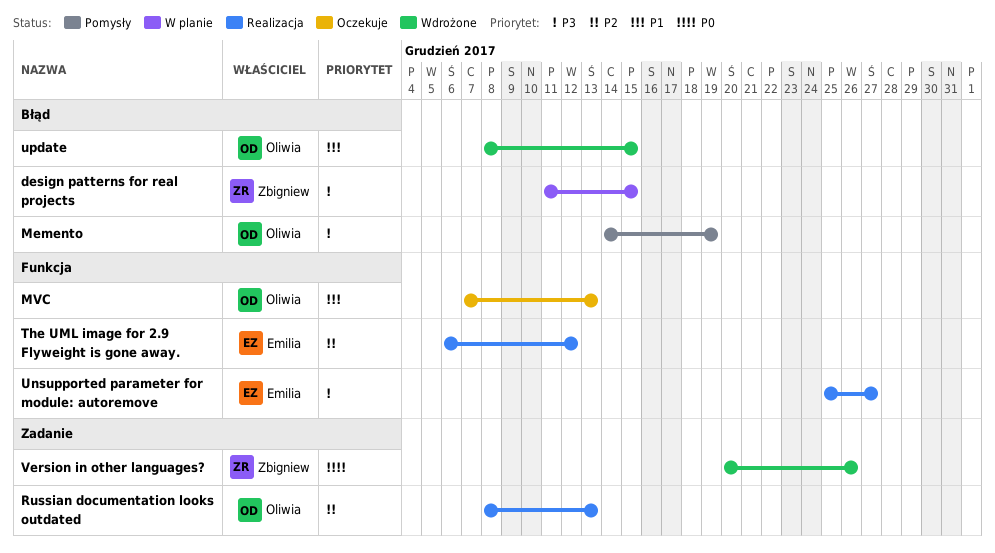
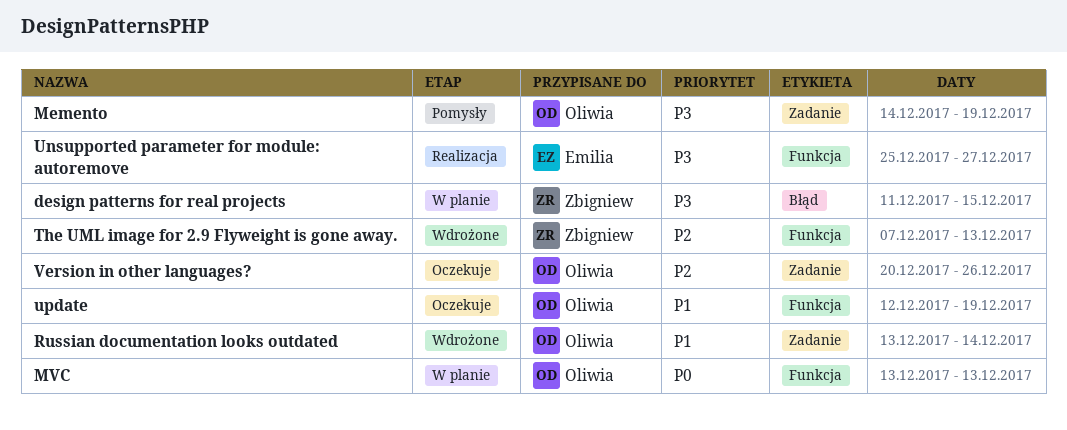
Memento, label: Błąd -> Zadanie
MVC, status: Oczekuje -> W planie
MVC, priority: P1 -> P0
MVC, start: Dec 7 -> Dec 13
Russian documentation looks outdated, status: Realizacja -> Wdrożone
Russian documentation looks outdated, priority: P2 -> P1
Russian documentation looks outdated, start: Dec 8 -> Dec 13
Russian documentation looks outdated, due: Dec 13 -> Dec 14
The UML image for 2.9 Flyweight is gone away., status: Realizacja -> Wdrożone
The UML image for 2.9 Flyweight is gone away., owner: Emilia -> Zbigniew
The UML image for 2.9 Flyweight is gone away., start: Dec 6 -> Dec 7
The UML image for 2.9 Flyweight is gone away., due: Dec 12 -> Dec 13
update, status: Wdrożone -> Oczekuje
update, label: Błąd -> Funkcja
update, start: Dec 8 -> Dec 12
update, due: Dec 15 -> Dec 19
Version in other languages?, status: Wdrożone -> Oczekuje
Version in other languages?, owner: Zbigniew -> Oliwia
Version in other languages?, priority: P0 -> P2

